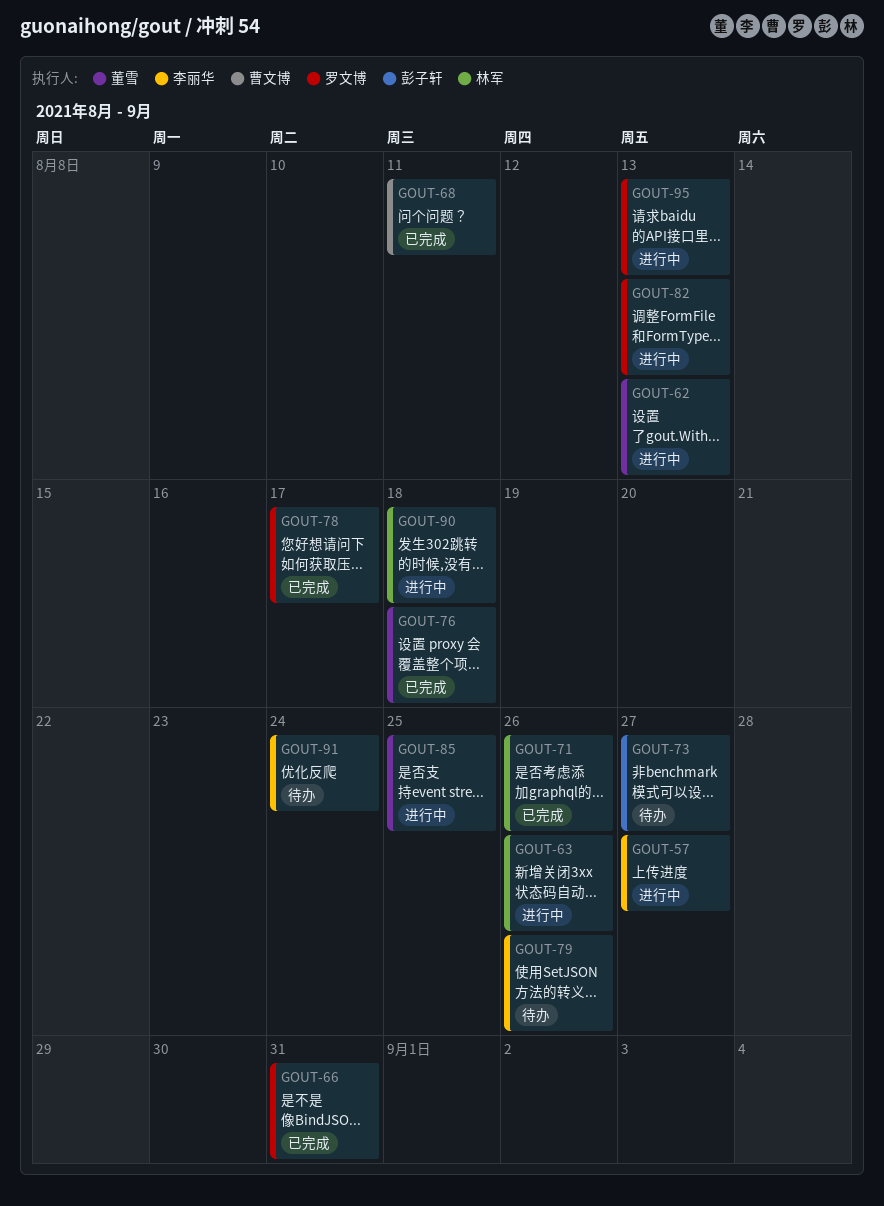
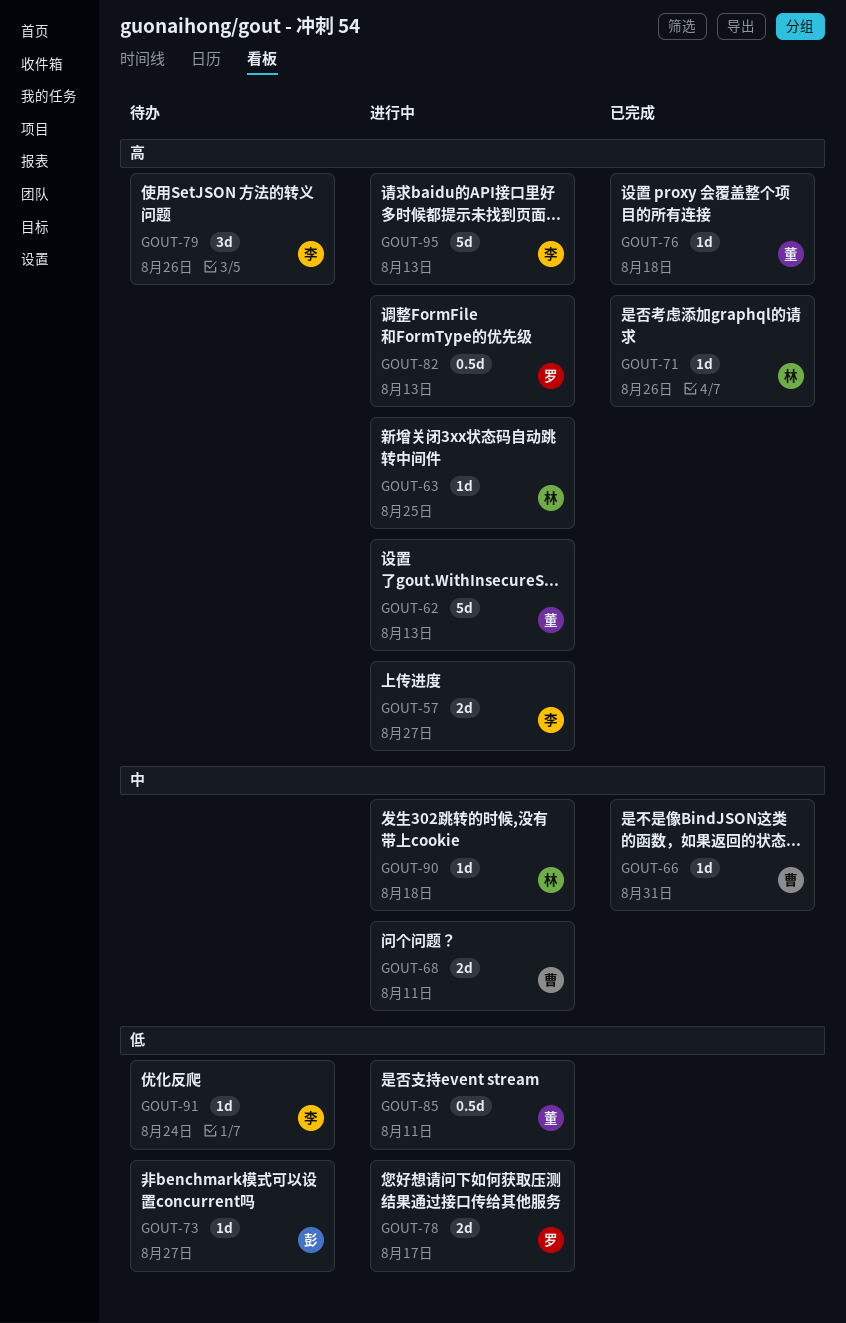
GOUT-63, due: Aug 26 -> Aug 25
GOUT-66, owner: 罗文博 -> 曹文博
GOUT-68, status: 已完成 -> 进行中
GOUT-78, status: 已完成 -> 进行中
GOUT-85, due: Aug 25 -> Aug 11
GOUT-95, owner: 罗文博 -> 李丽华

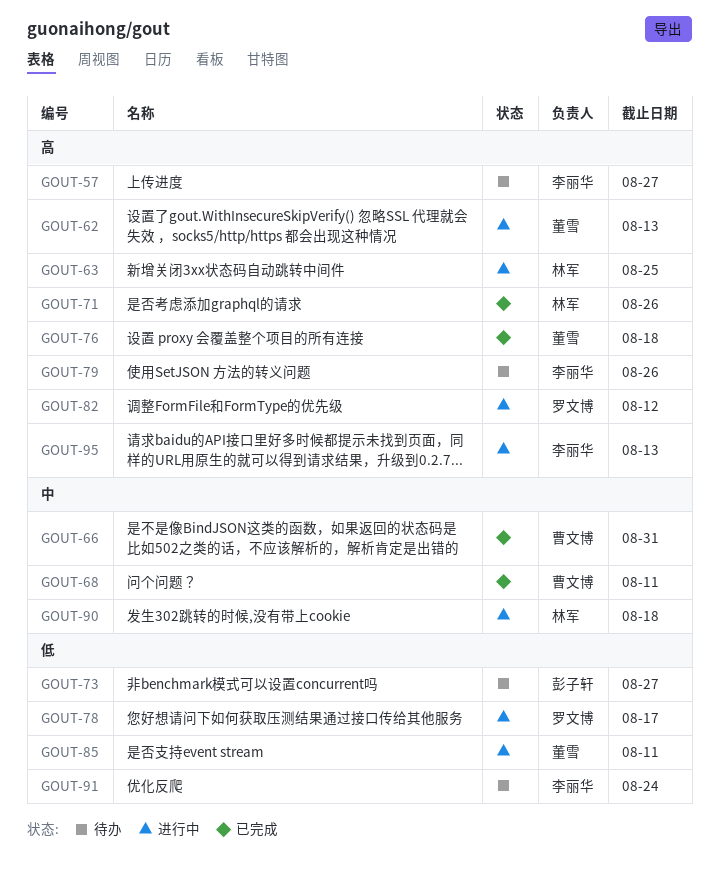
GOUT-57, status: 进行中 -> 待办
GOUT-68, status: 进行中 -> 已完成
GOUT-82, due: Aug 13 -> Aug 12

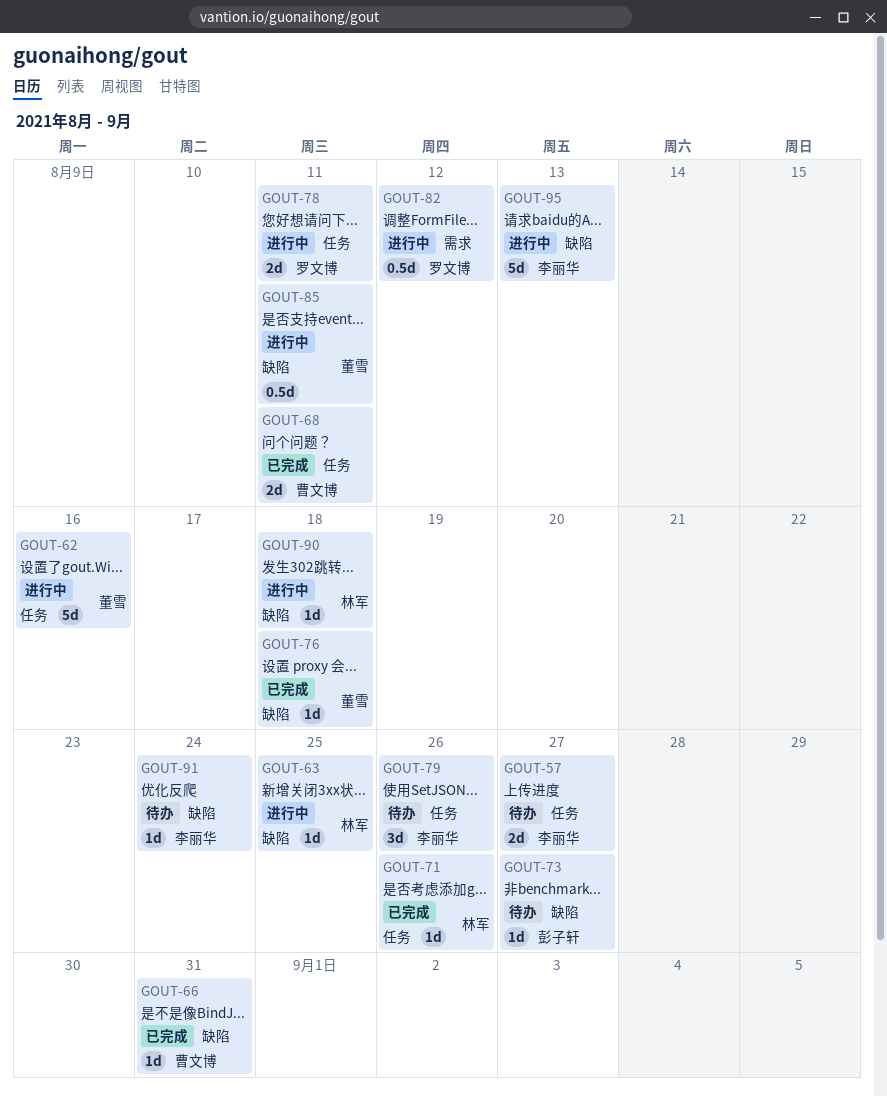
GOUT-62, due: Aug 13 -> Aug 16
GOUT-78, due: Aug 17 -> Aug 11

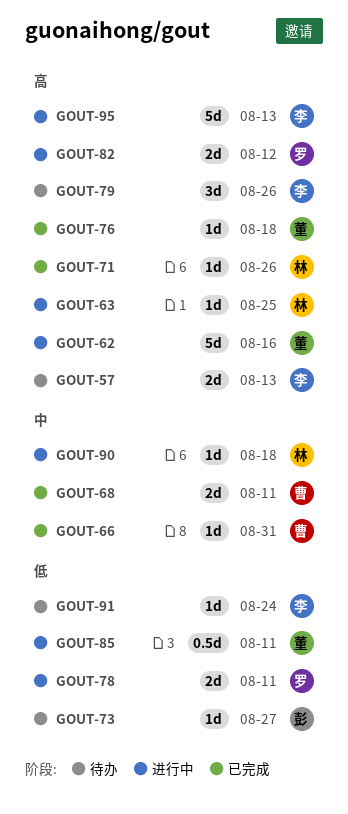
GOUT-57, due: Aug 27 -> Aug 13
GOUT-82, estimate: 0.5d -> 2d

